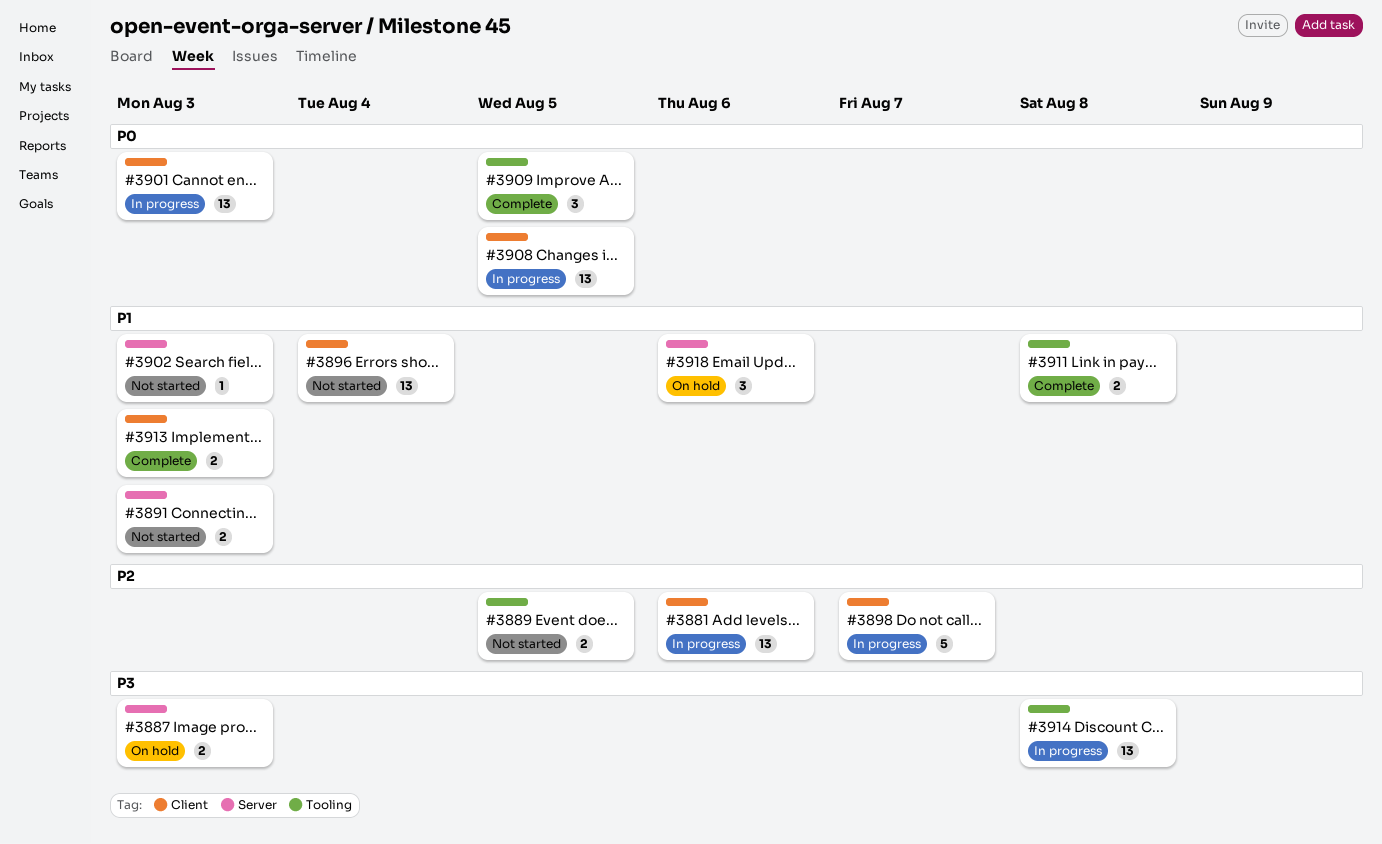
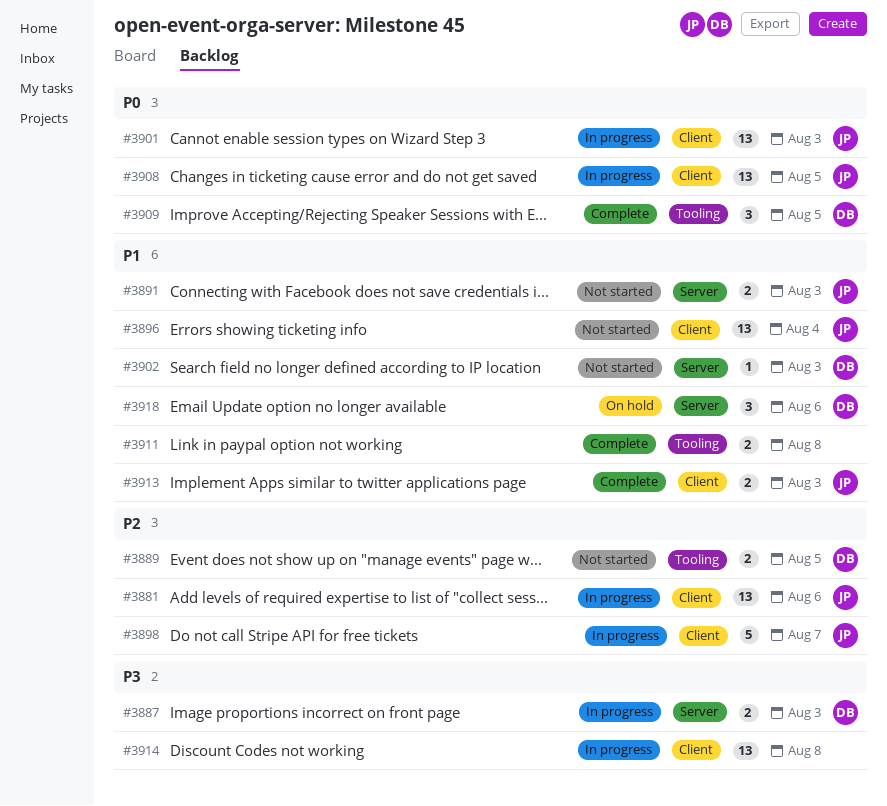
#3887, status: On hold -> In progress
#3914, label: Tooling -> Client

